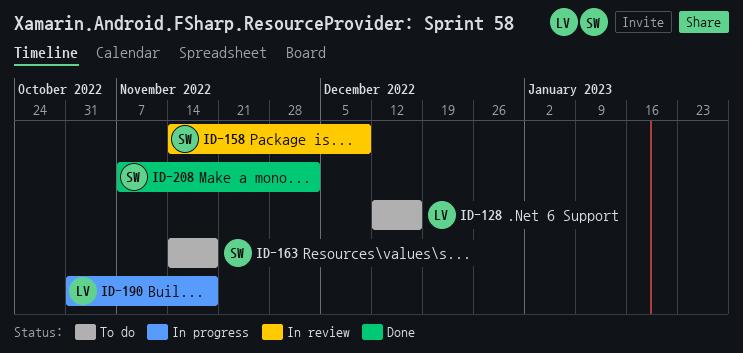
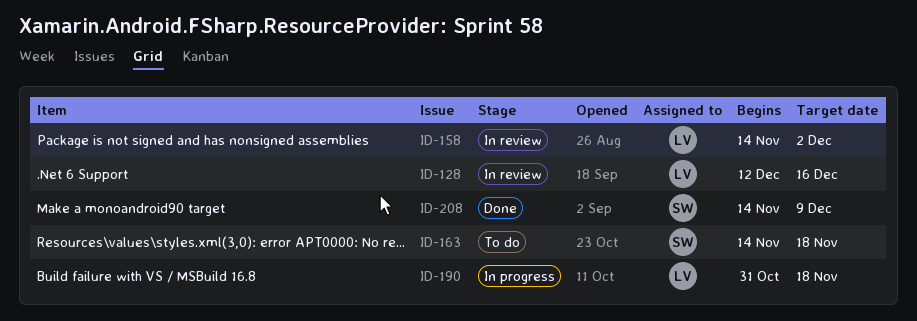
ID-128, status: To do -> In review
ID-158, owner: SW -> LV
ID-158, due: Dec 9 -> Dec 2
ID-208, start: Nov 7 -> Nov 14
ID-208, due: Dec 2 -> Dec 9

